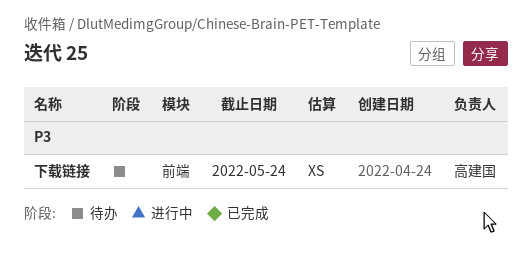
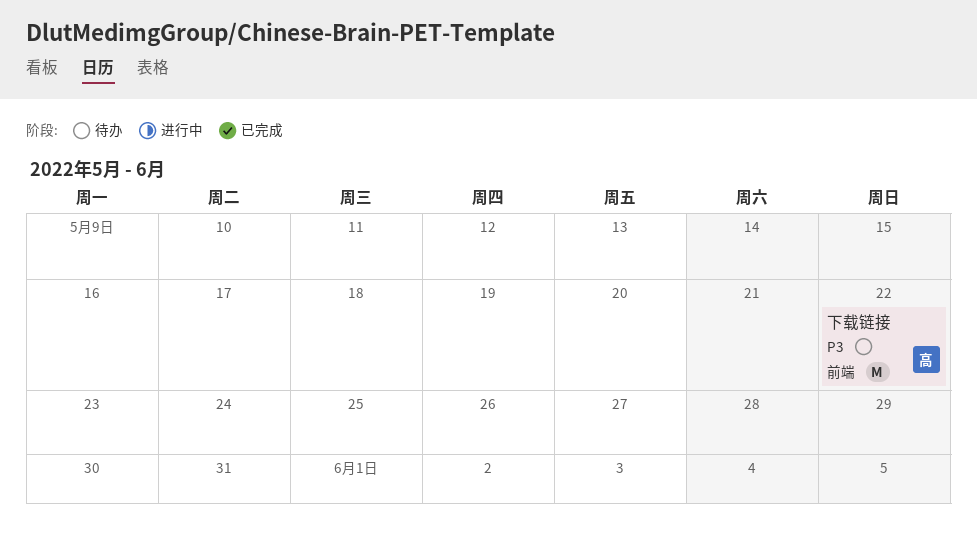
下载链接, estimate: XS -> M
下载链接, due: May 24 -> May 22

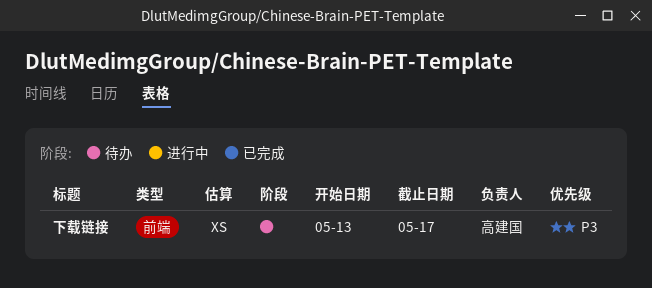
下载链接, estimate: M -> XS
下载链接, due: May 22 -> May 17

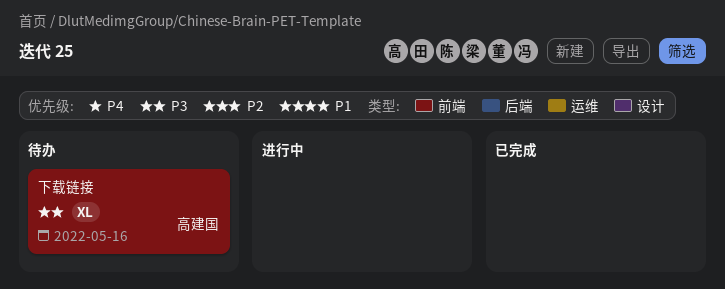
下载链接, estimate: XS -> XL
下载链接, due: May 17 -> May 16

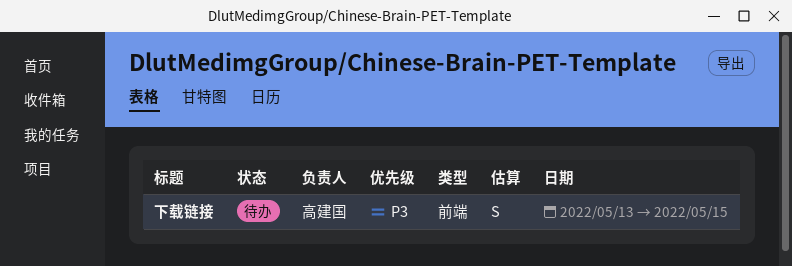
下载链接, estimate: XL -> S
下载链接, due: May 16 -> May 15

